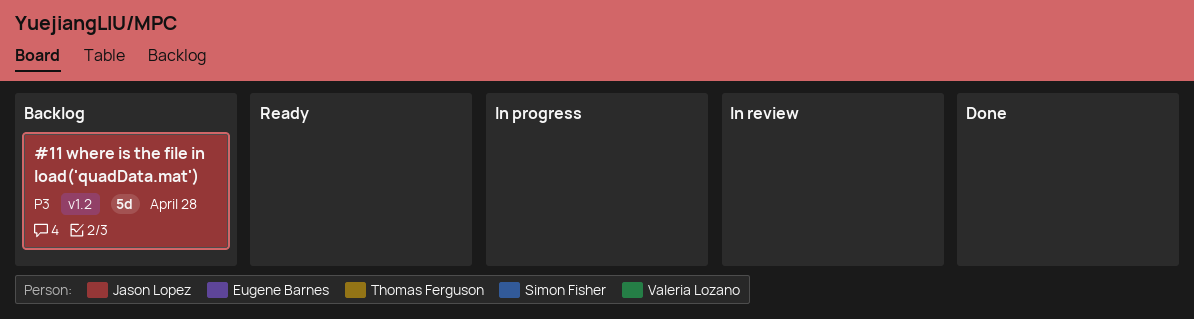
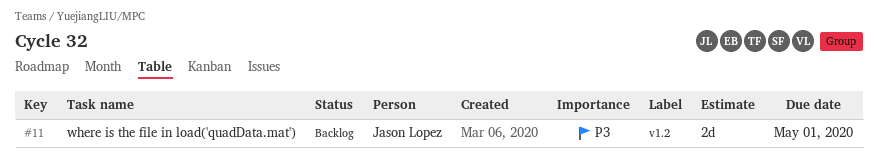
#11, estimate: 5d -> 2d
#11, due: Apr 28 -> May 1

